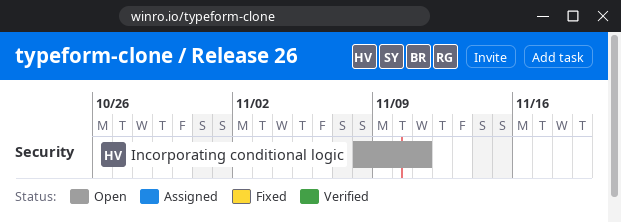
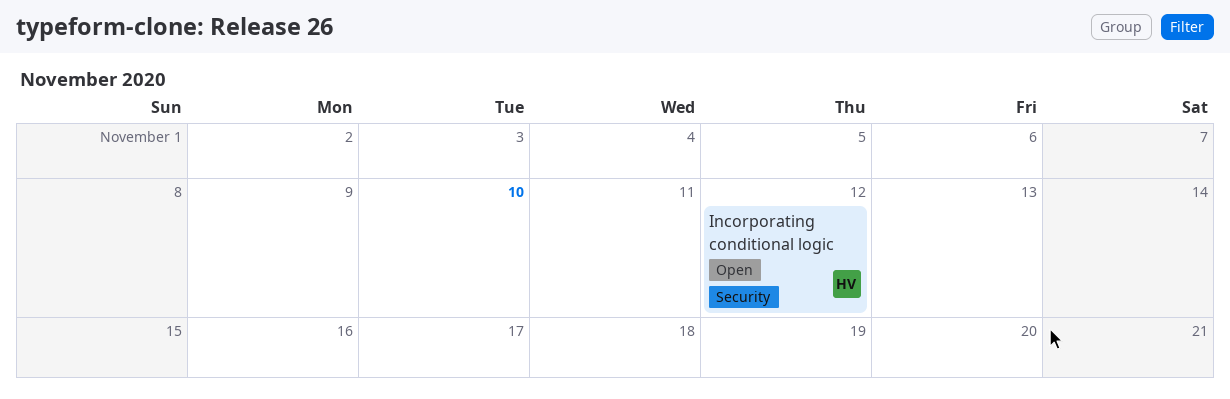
Incorporating conditional logic, due: Nov 11 -> Nov 12

